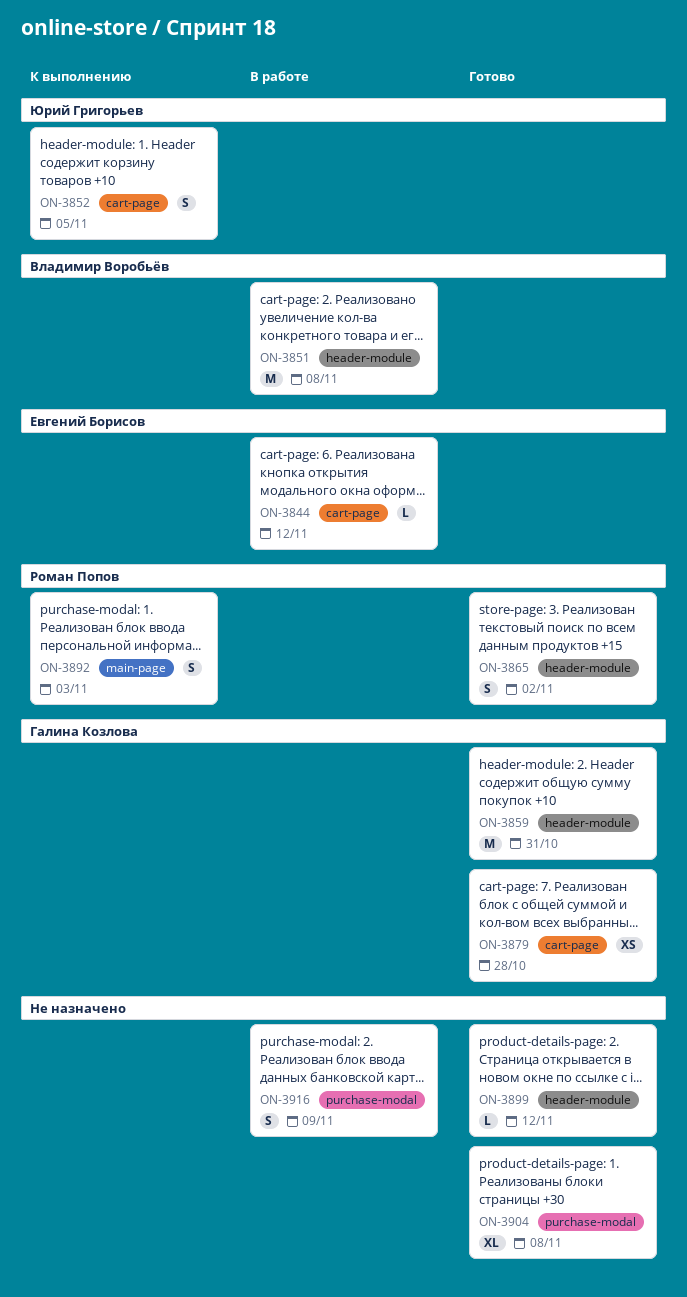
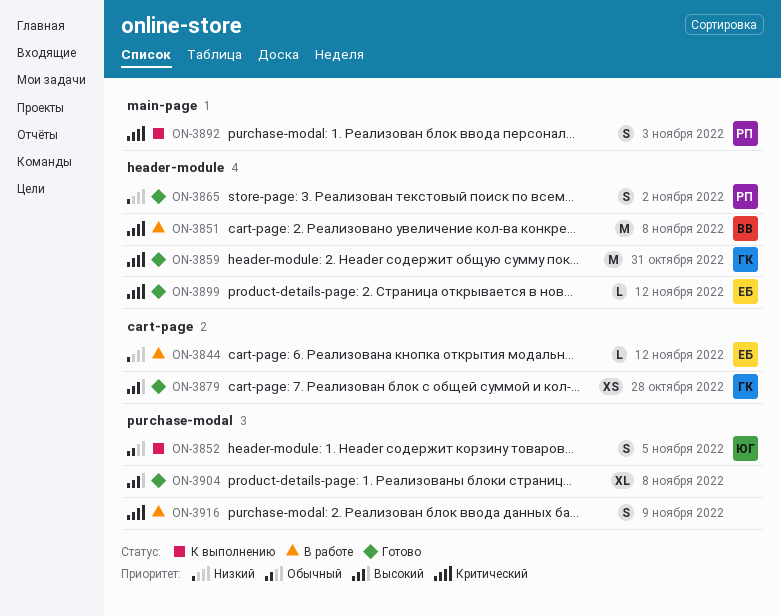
ON-3852, label: cart-page -> purchase-modal
ON-3899, owner: none -> Евгений Борисов

